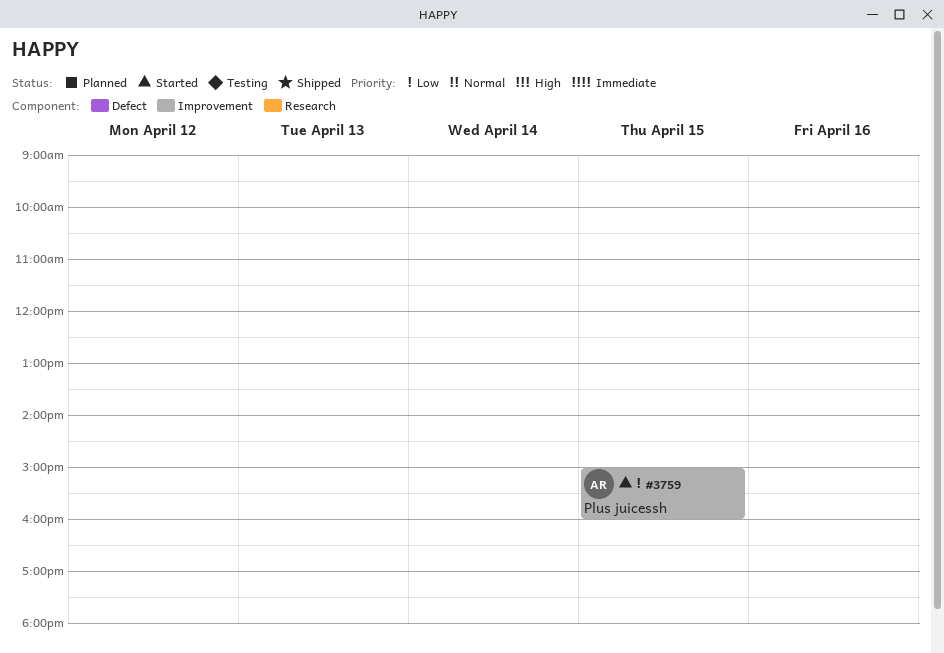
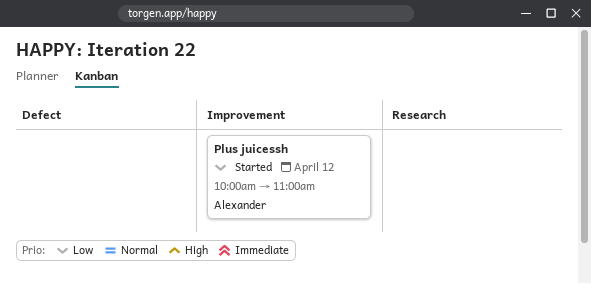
Plus juicessh, day: Apr 15 -> Apr 12
Plus juicessh, begins: 15:00 -> 10:00
Plus juicessh, ends: 16:00 -> 11:00

